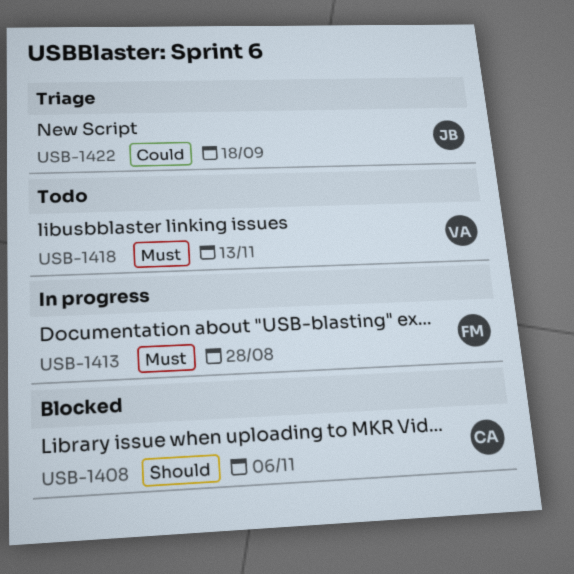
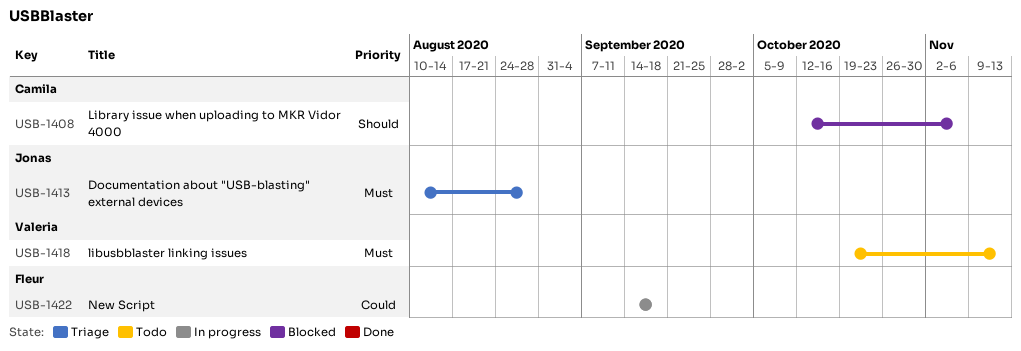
USB-1413, status: In progress -> Triage
USB-1413, owner: Fleur -> Jonas
USB-1422, status: Triage -> In progress
USB-1422, owner: Jonas -> Fleur

